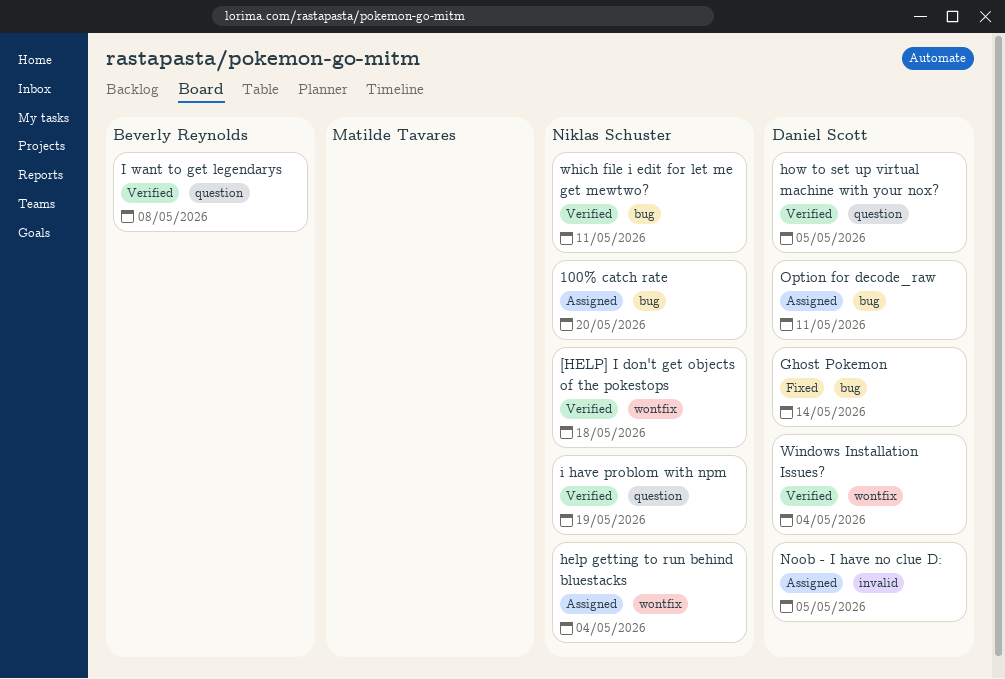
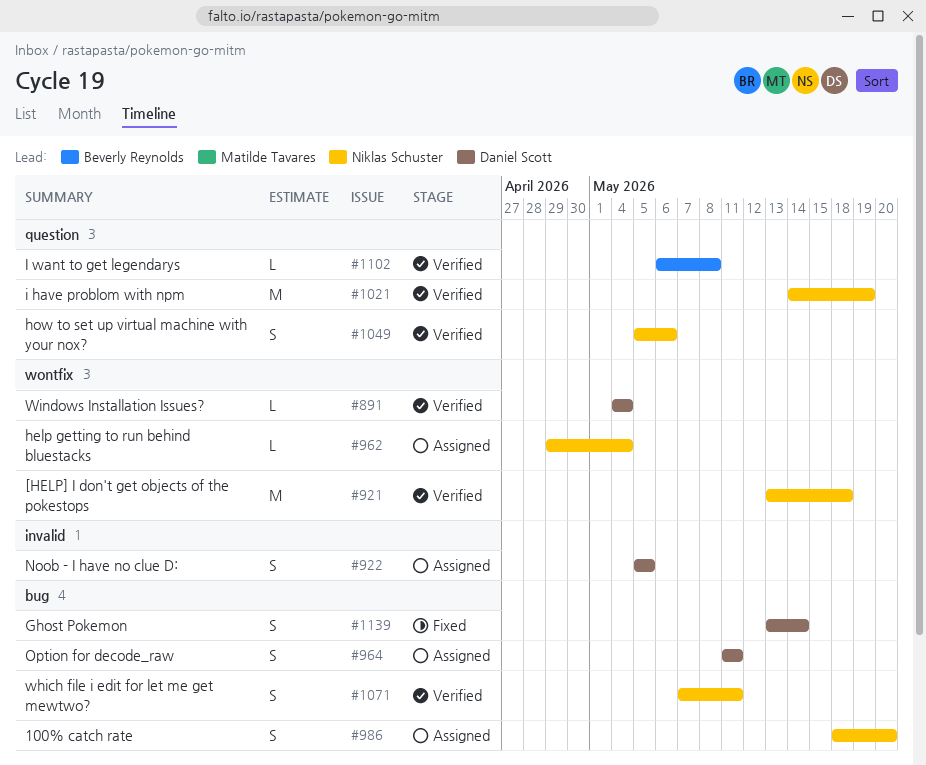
how to set up virtual machine with your nox?, owner: Daniel Scott -> Niklas Schuster
how to set up virtual machine with your nox?, due: May 5 -> May 6

